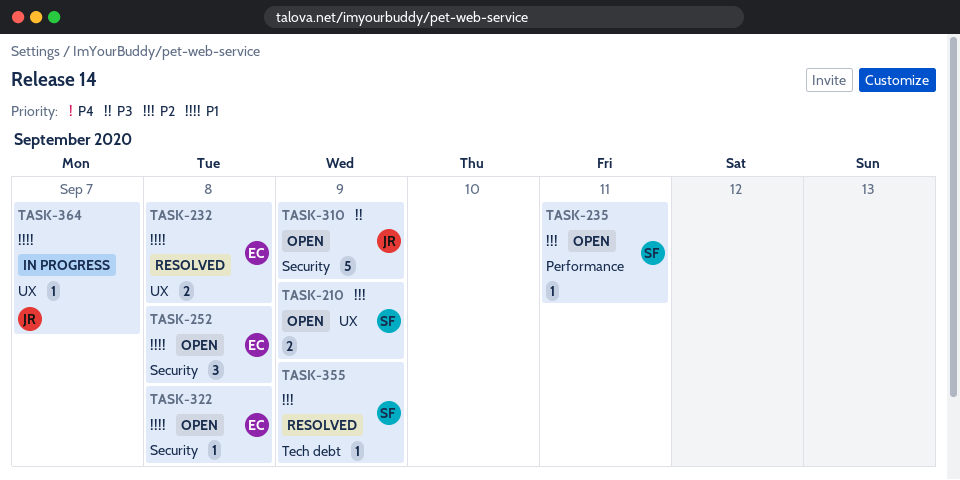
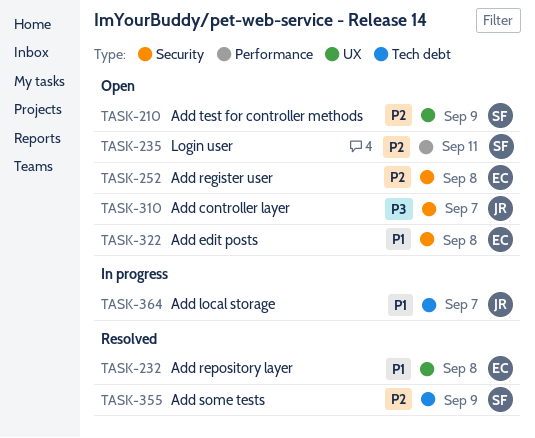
TASK-252, priority: P1 -> P2
TASK-310, due: Sep 9 -> Sep 7
TASK-364, label: UX -> Tech debt

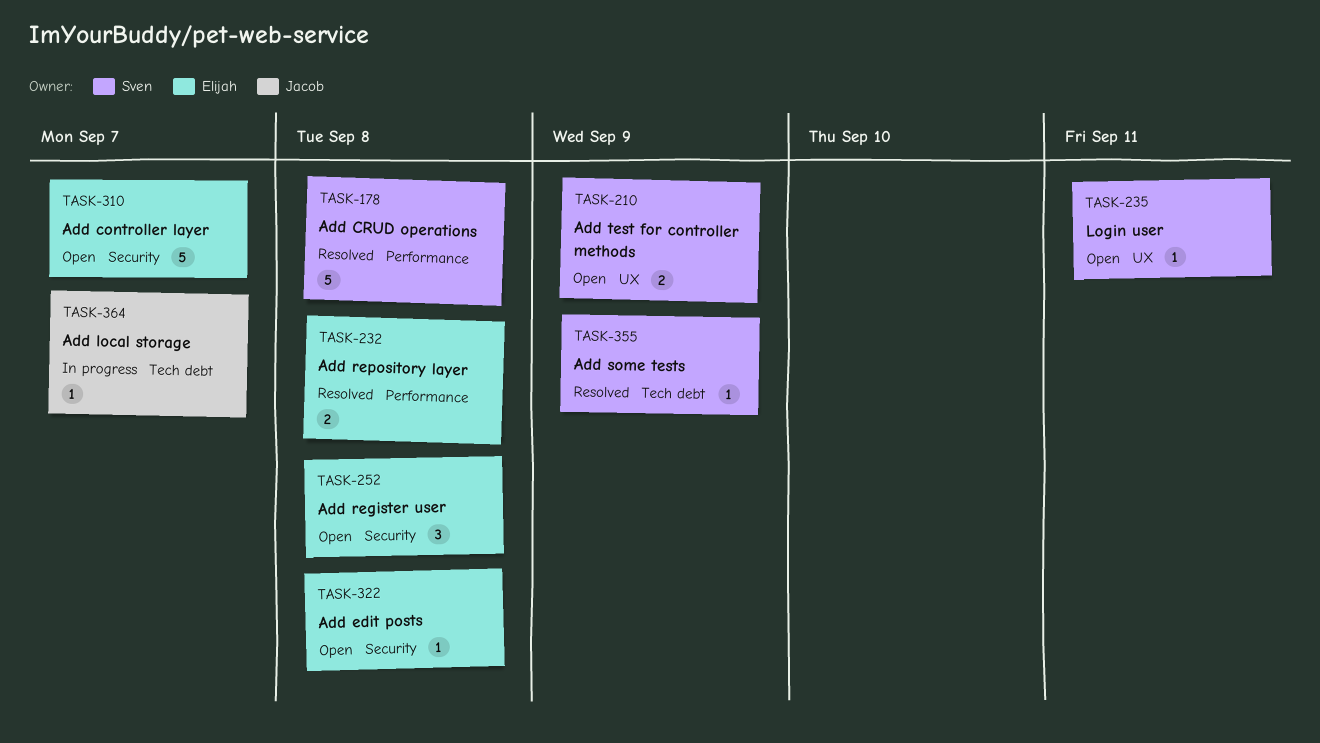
TASK-178: none -> present
TASK-232, label: UX -> Performance
TASK-235, label: Performance -> UX
TASK-310, owner: Jacob -> Elijah

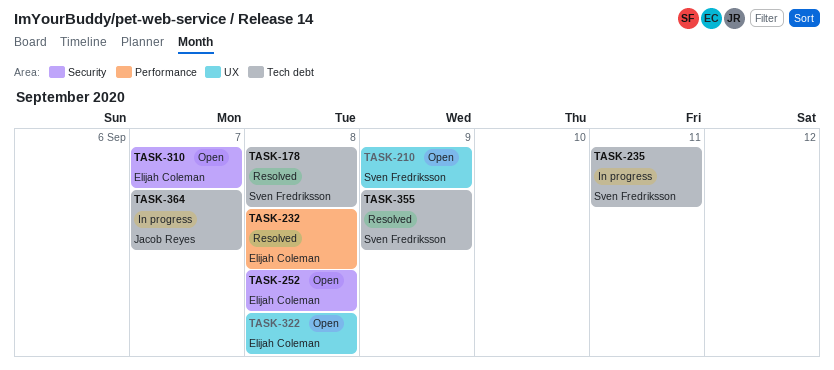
TASK-178, label: Performance -> Tech debt
TASK-235, status: Open -> In progress
TASK-235, label: UX -> Tech debt
TASK-322, label: Security -> UX

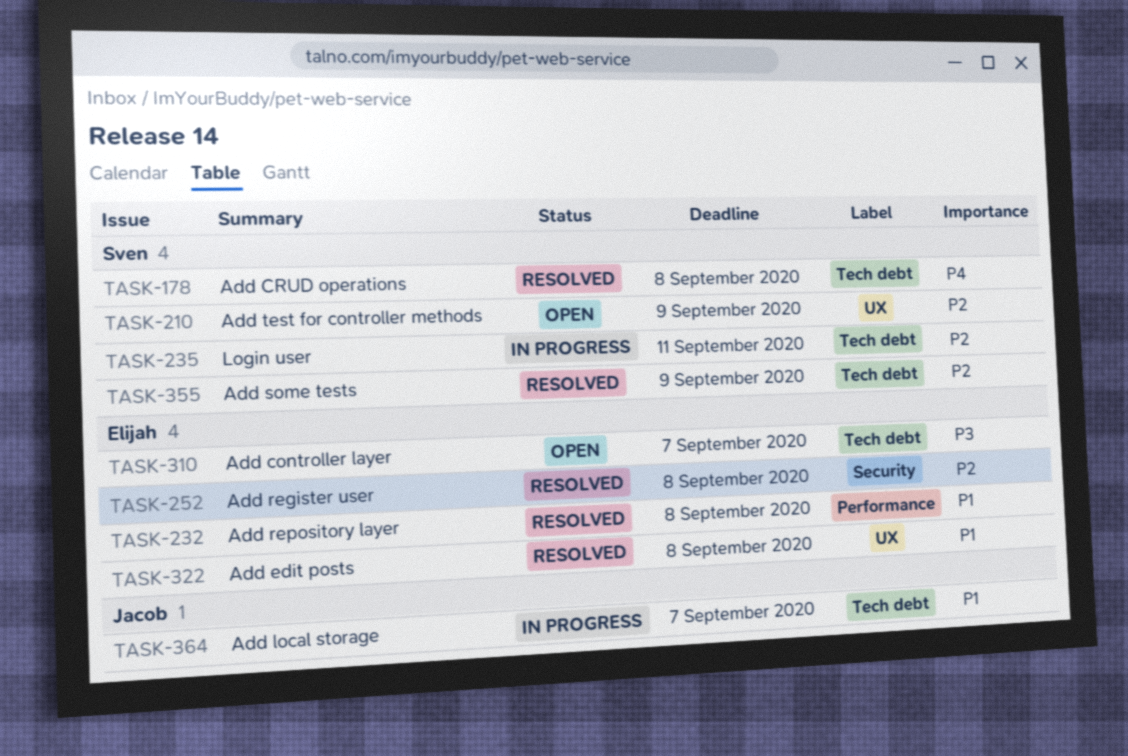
TASK-252, status: Open -> Resolved
TASK-310, label: Security -> Tech debt
TASK-322, status: Open -> Resolved

